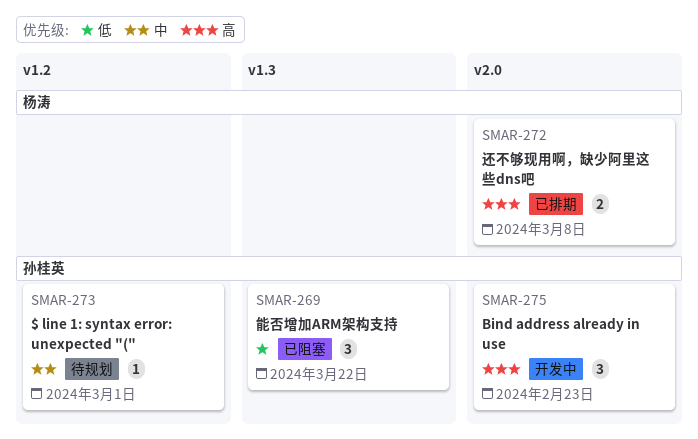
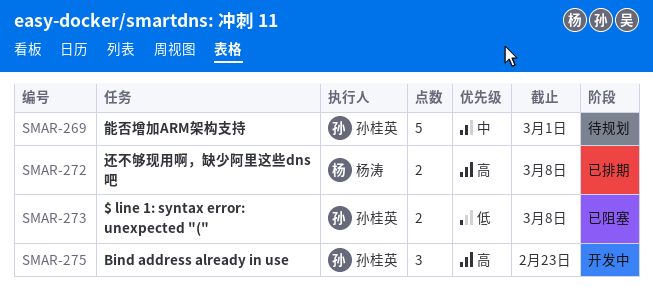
SMAR-269, status: 已阻塞 -> 待规划
SMAR-269, priority: 低 -> 中
SMAR-269, estimate: 3 -> 5
SMAR-269, due: Mar 22 -> Mar 1
SMAR-273, status: 待规划 -> 已阻塞
SMAR-273, priority: 中 -> 低
SMAR-273, estimate: 1 -> 2
SMAR-273, due: Mar 1 -> Mar 8

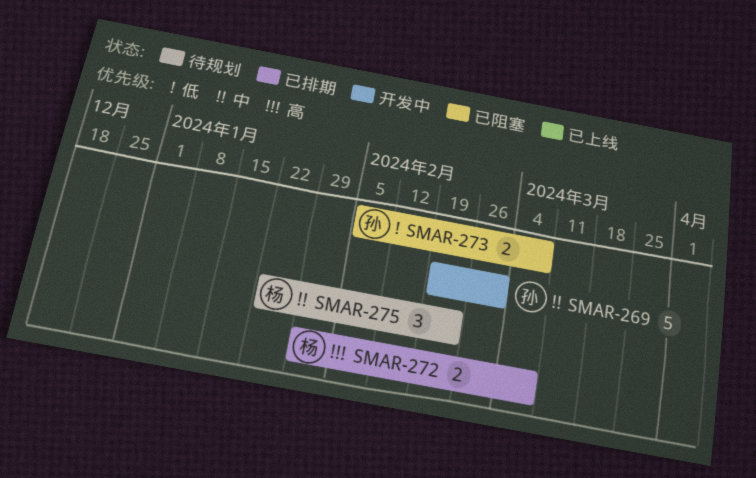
SMAR-269, status: 待规划 -> 开发中
SMAR-275, status: 开发中 -> 待规划
SMAR-275, owner: 孙桂英 -> 杨涛
SMAR-275, priority: 高 -> 中

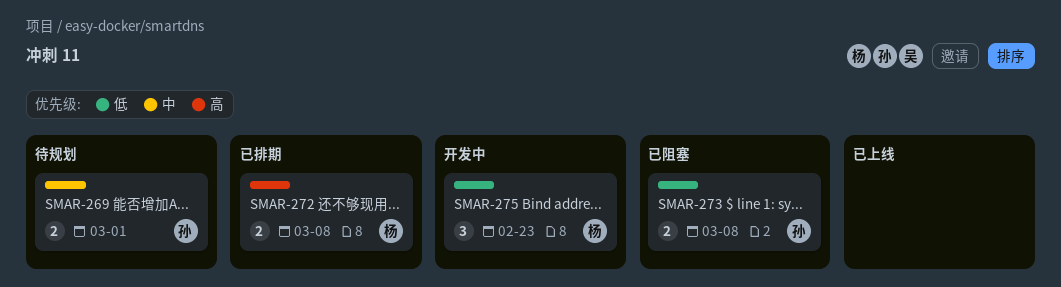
SMAR-269, status: 开发中 -> 待规划
SMAR-269, estimate: 5 -> 2
SMAR-275, status: 待规划 -> 开发中
SMAR-275, priority: 中 -> 低

